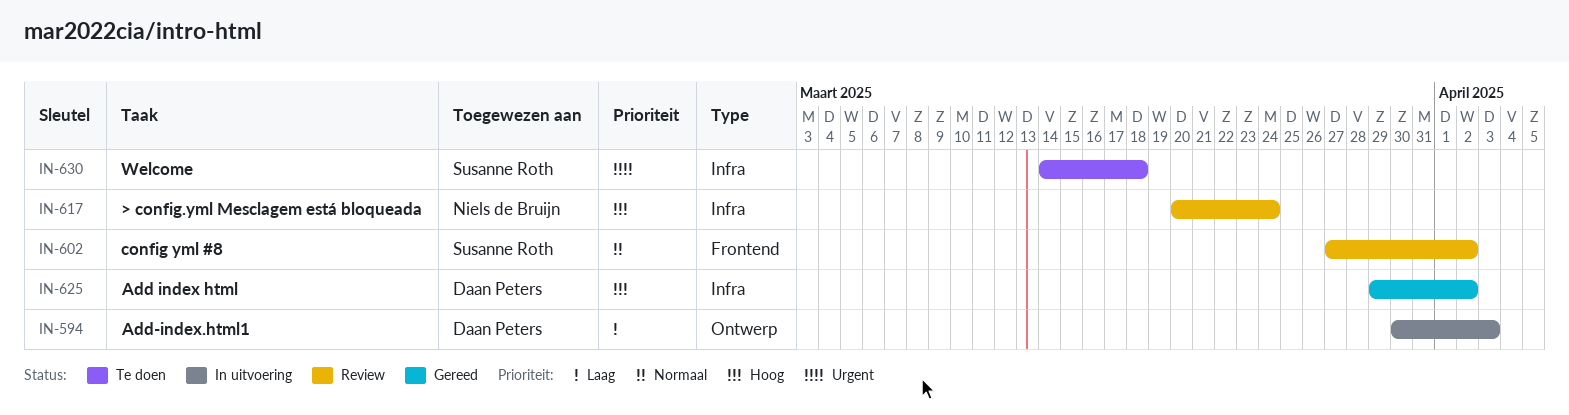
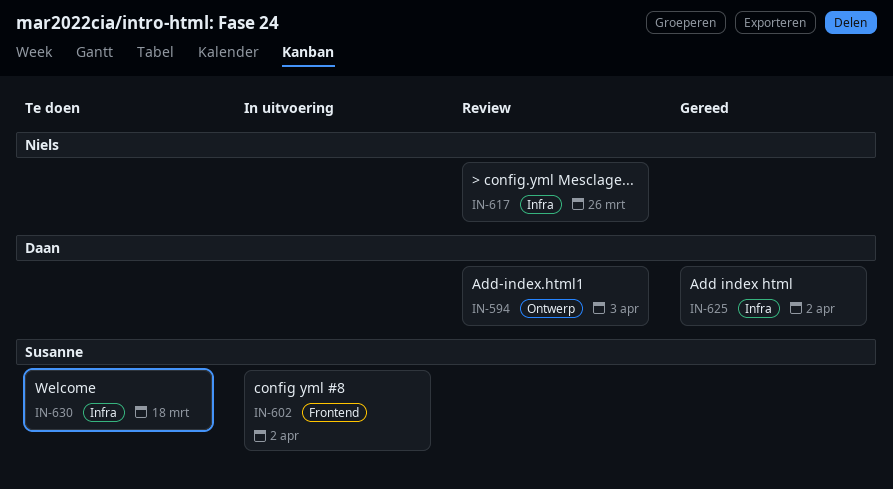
IN-594, status: In uitvoering -> Review
IN-602, status: Review -> In uitvoering
IN-617, due: Mar 24 -> Mar 26

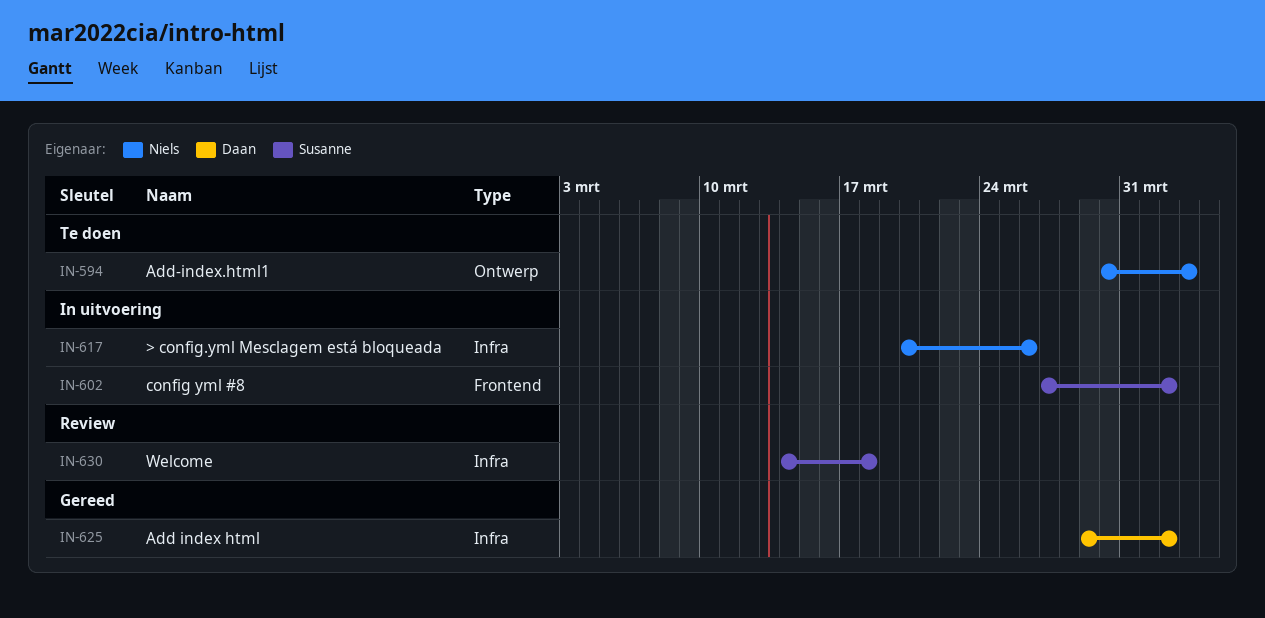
IN-594, status: Review -> Te doen
IN-594, owner: Daan -> Niels
IN-617, status: Review -> In uitvoering
IN-630, status: Te doen -> Review

